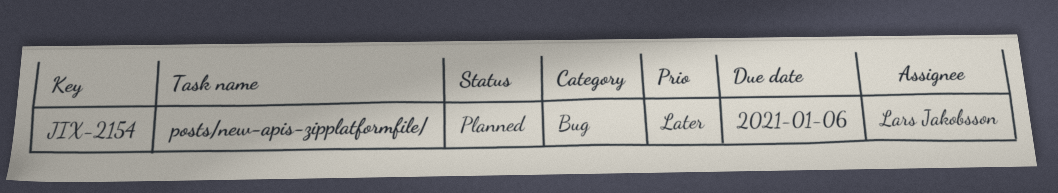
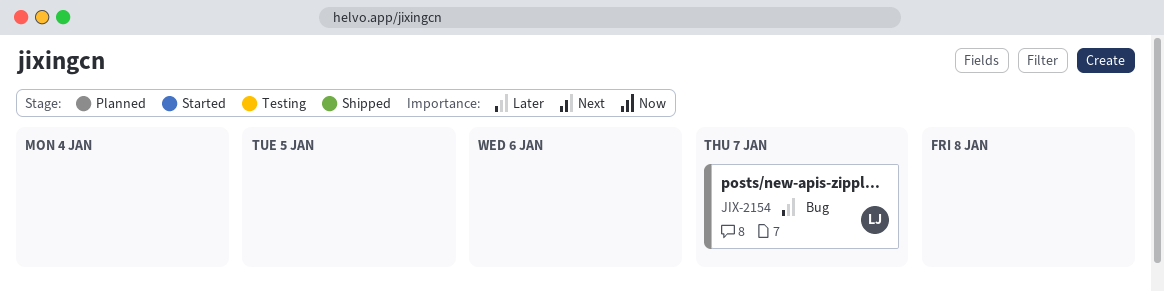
JIX-2154, due: Jan 6 -> Jan 7

